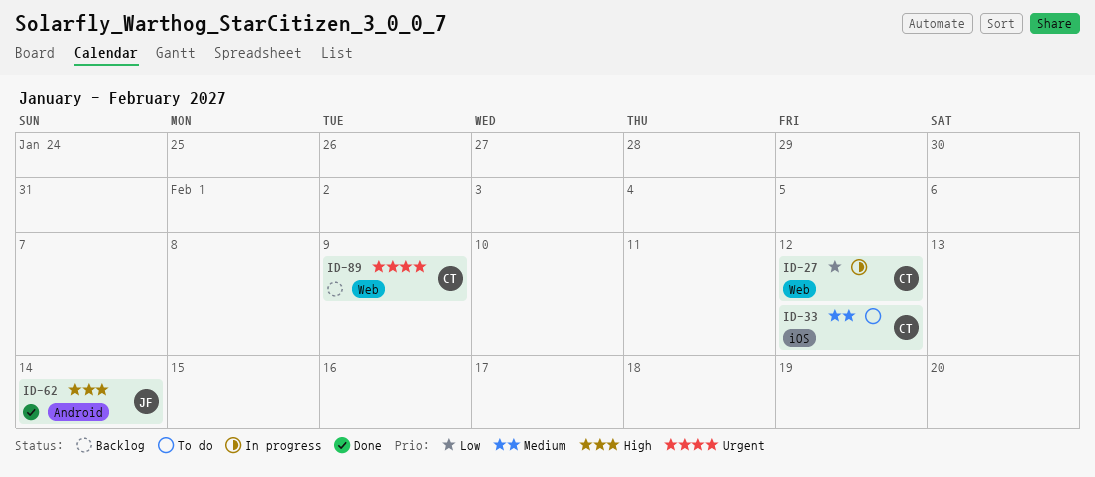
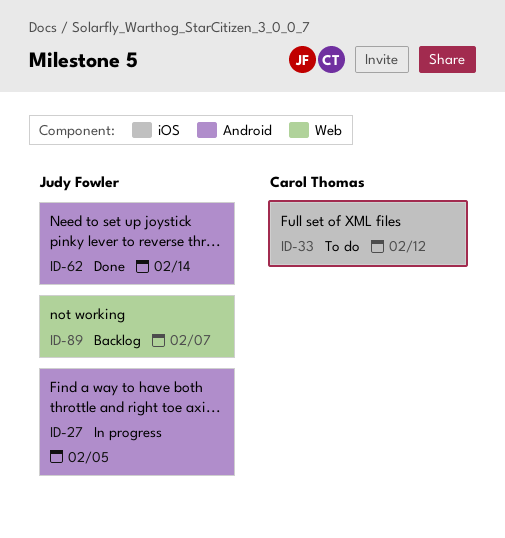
ID-27, owner: Carol Thomas -> Judy Fowler
ID-27, label: Web -> Android
ID-27, due: Feb 12 -> Feb 5
ID-89, owner: Carol Thomas -> Judy Fowler
ID-89, due: Feb 9 -> Feb 7

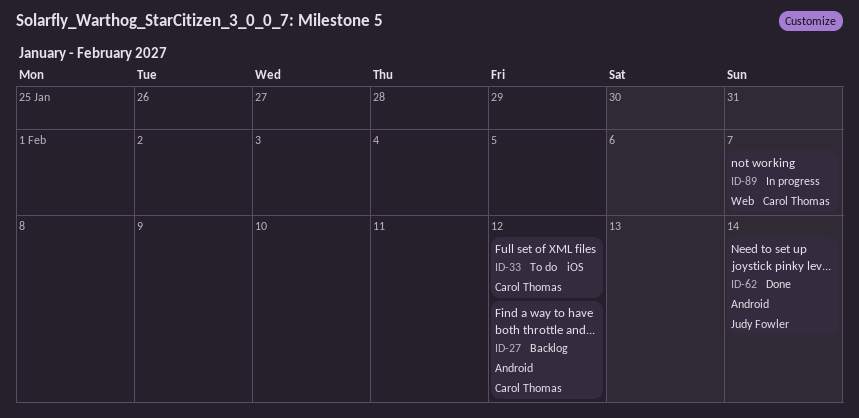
ID-27, status: In progress -> Backlog
ID-27, owner: Judy Fowler -> Carol Thomas
ID-27, due: Feb 5 -> Feb 12
ID-89, status: Backlog -> In progress
ID-89, owner: Judy Fowler -> Carol Thomas

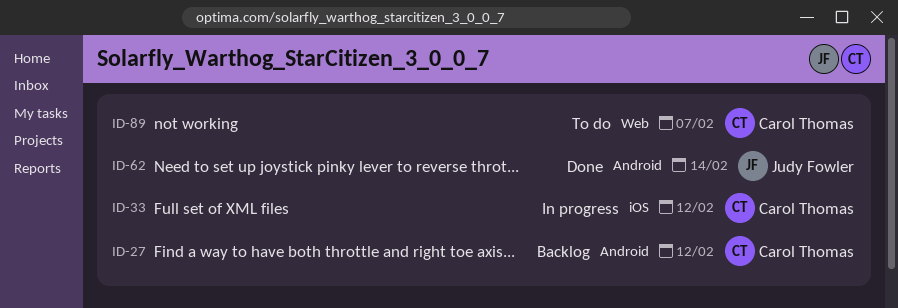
ID-33, status: To do -> In progress
ID-89, status: In progress -> To do

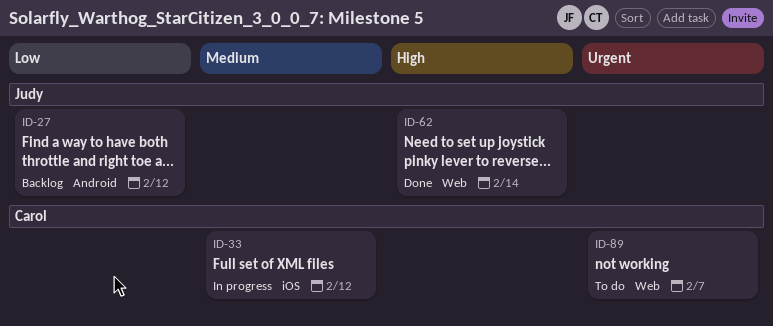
ID-27, owner: Carol Thomas -> Judy Fowler
ID-62, label: Android -> Web

